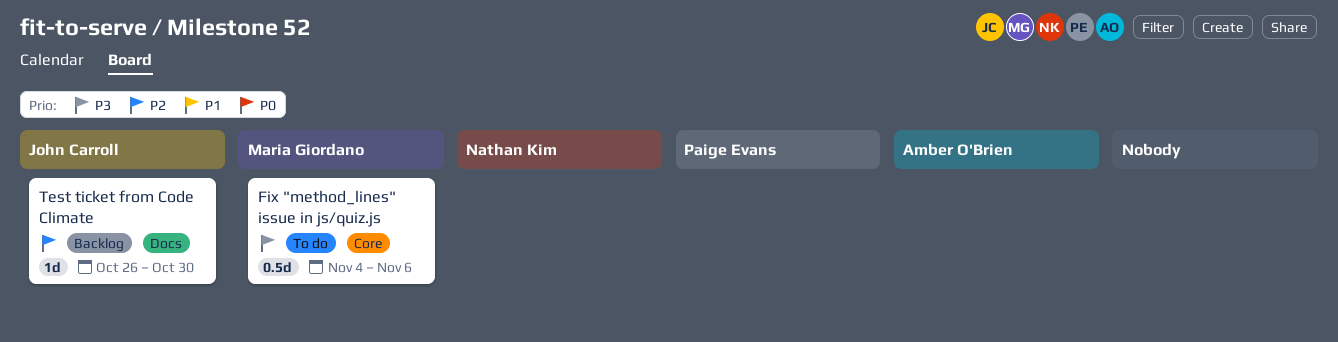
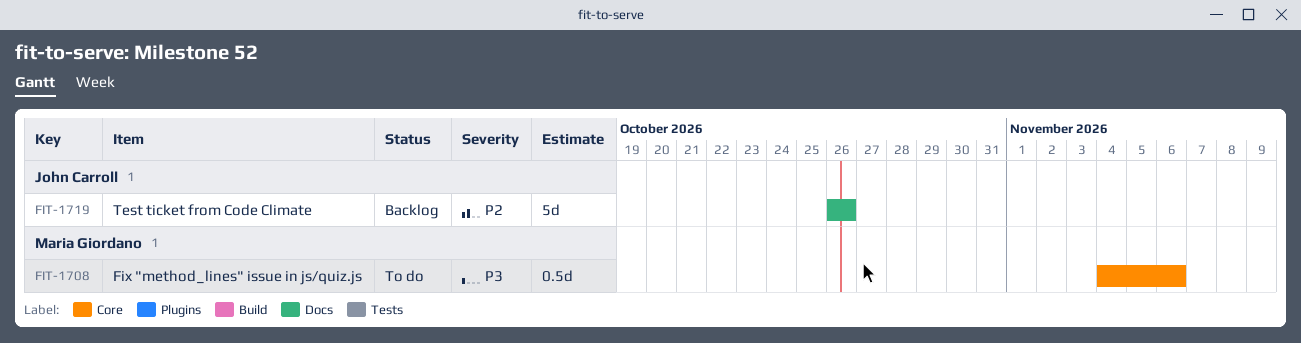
Test ticket from Code Climate, estimate: 1d -> 5d
Test ticket from Code Climate, due: Oct 30 -> Oct 26

